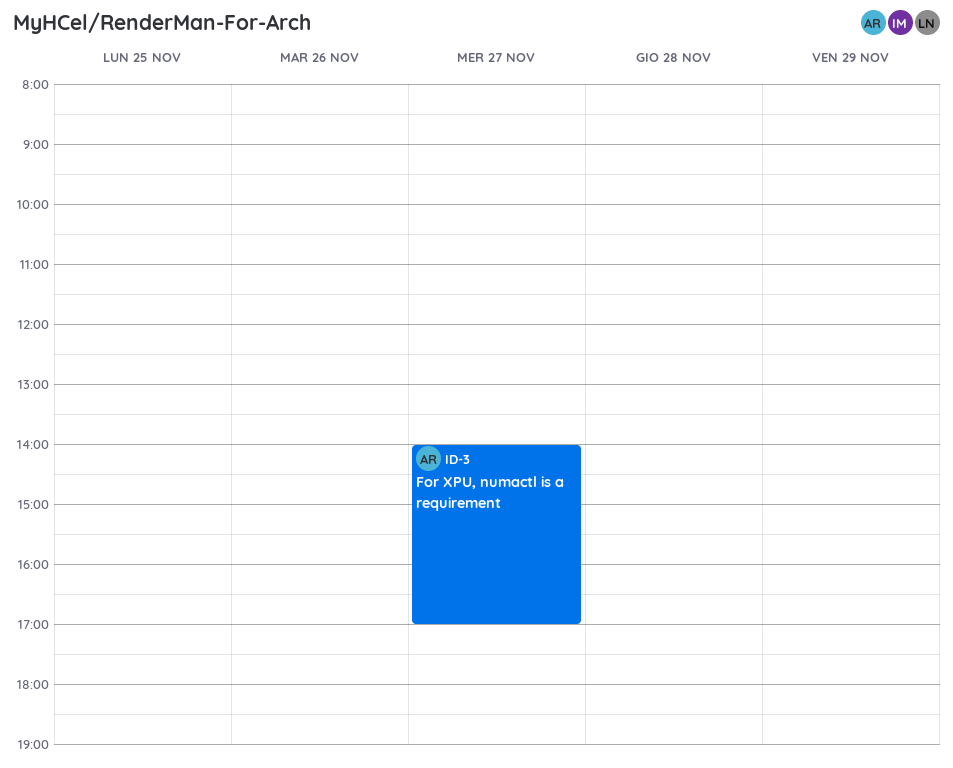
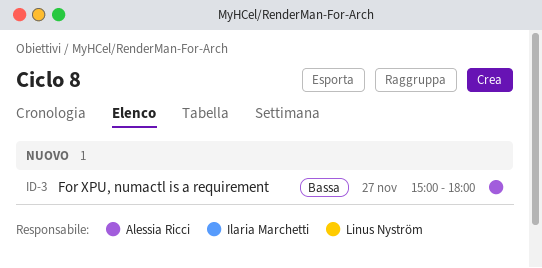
ID-3, begins: 14:00 -> 15:00
ID-3, ends: 17:00 -> 18:00

